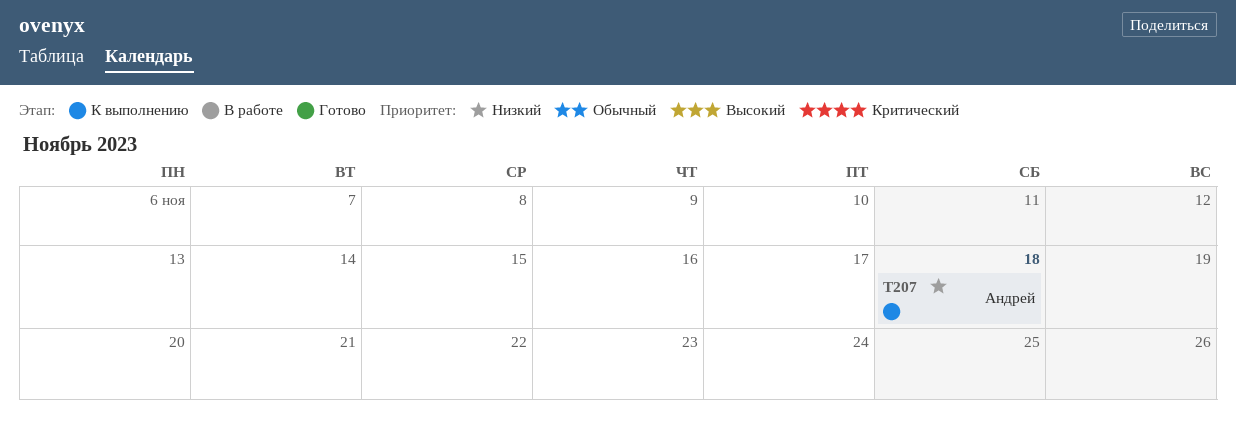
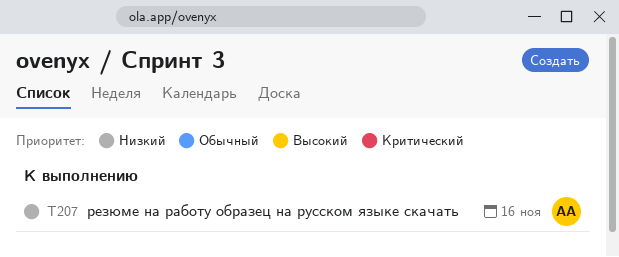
T207, due: Nov 18 -> Nov 16

